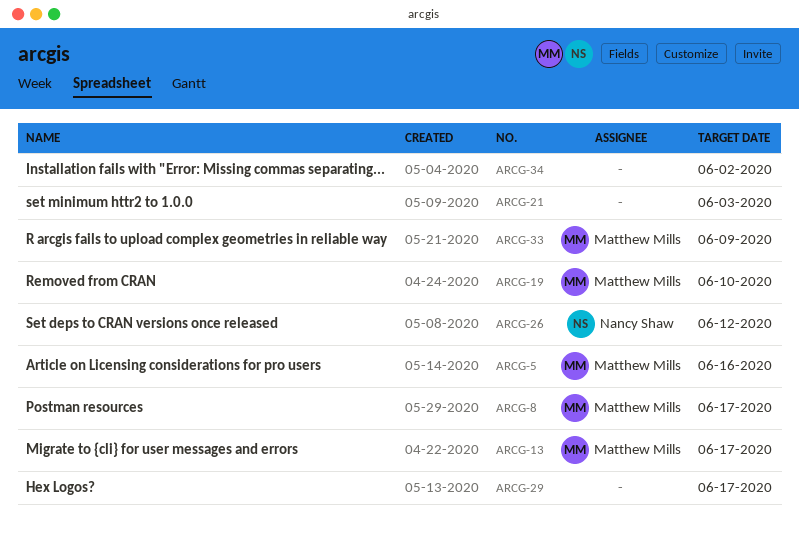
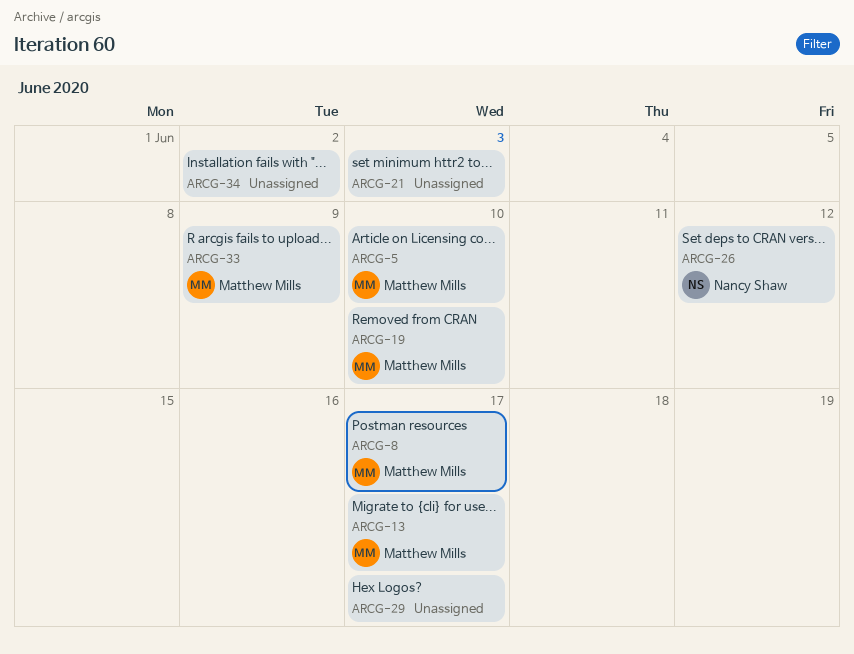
ARCG-5, due: Jun 16 -> Jun 10

